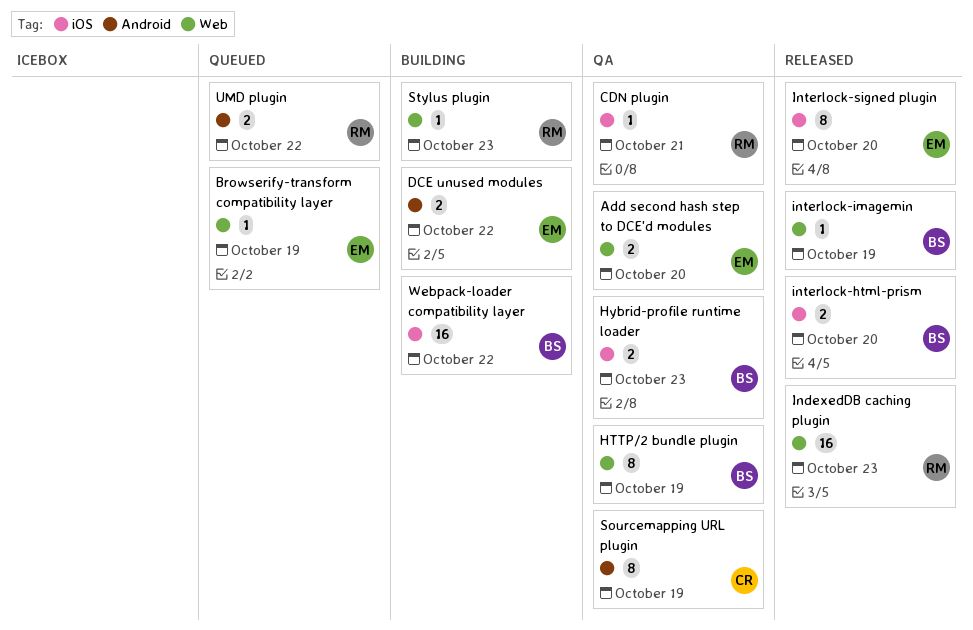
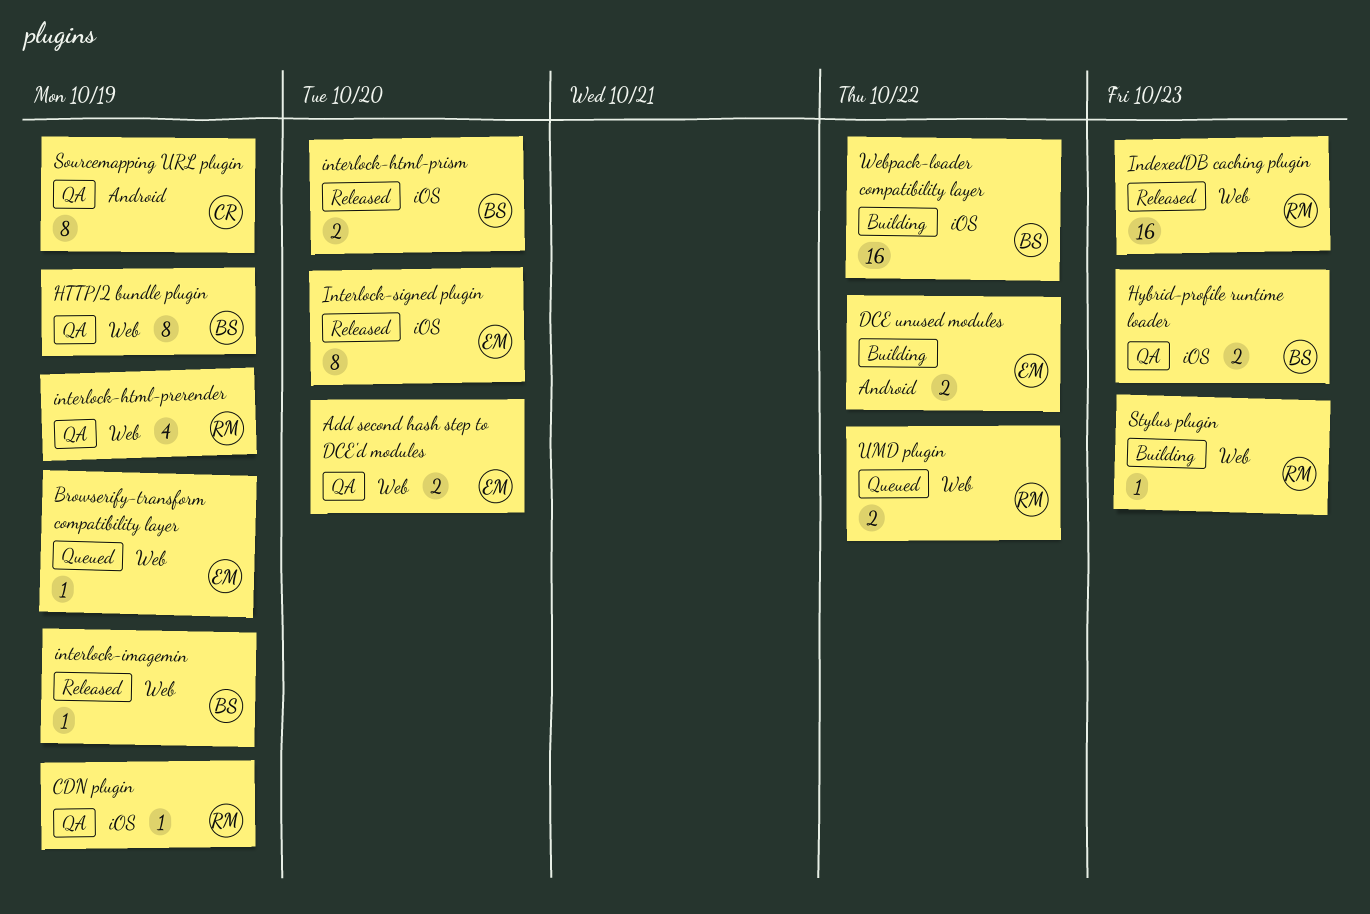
CDN plugin, due: Oct 21 -> Oct 19
interlock-html-prerender: none -> present
UMD plugin, label: Android -> Web

